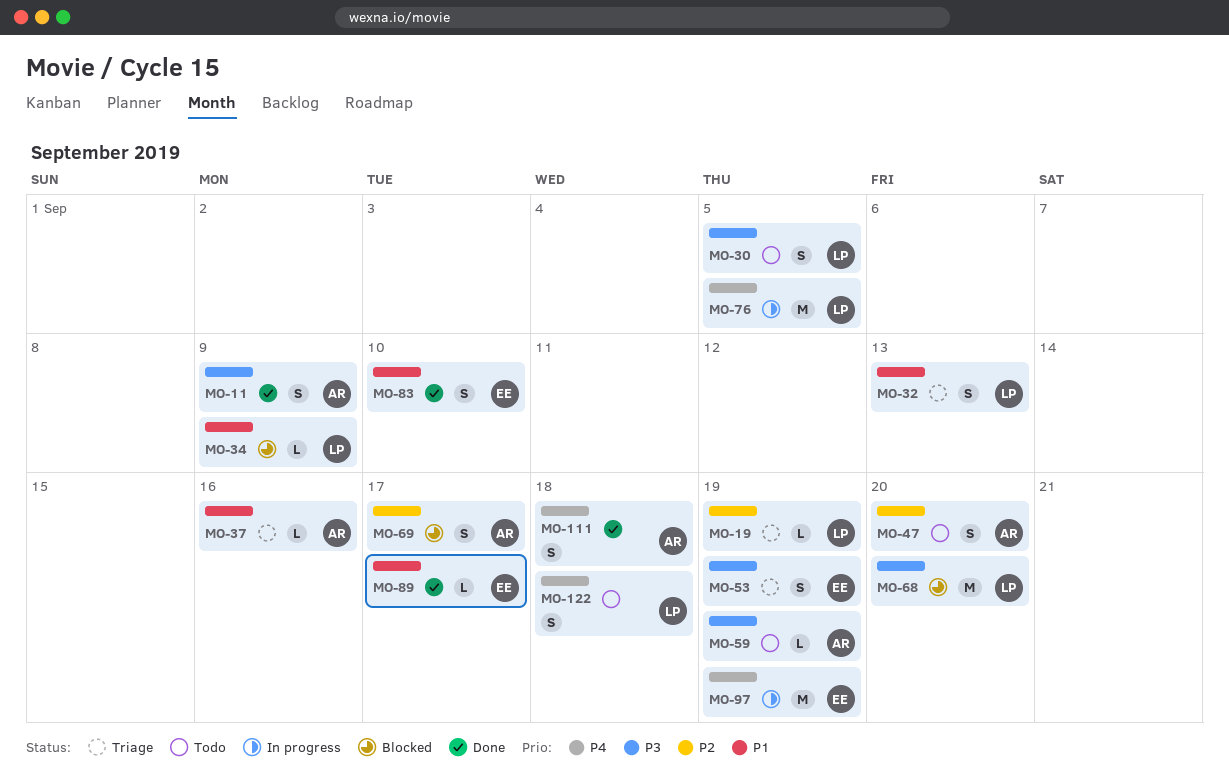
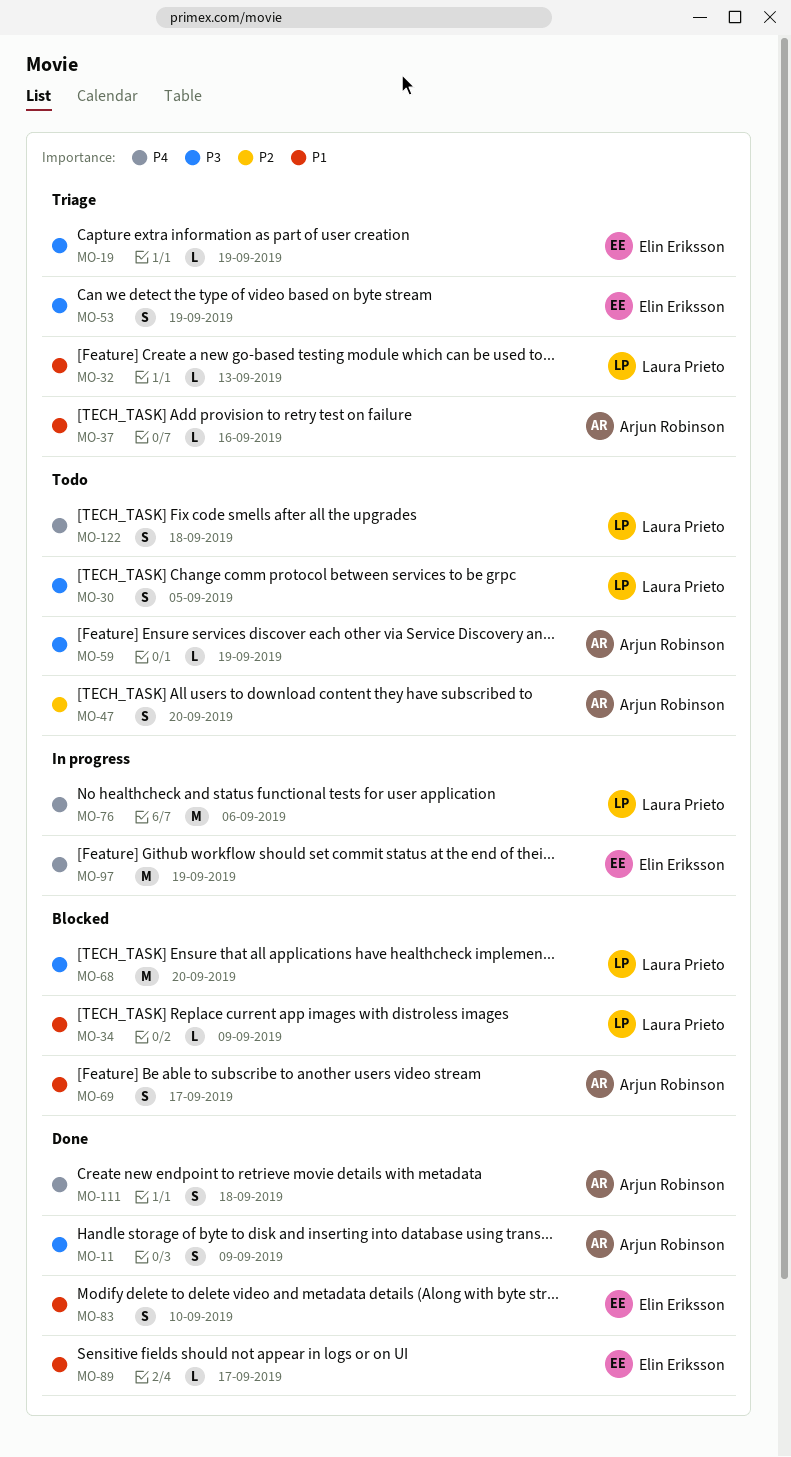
MO-19, owner: Laura Prieto -> Elin Eriksson
MO-19, priority: P2 -> P3
MO-32, estimate: S -> L
MO-69, priority: P2 -> P1
MO-76, due: Sep 5 -> Sep 6

